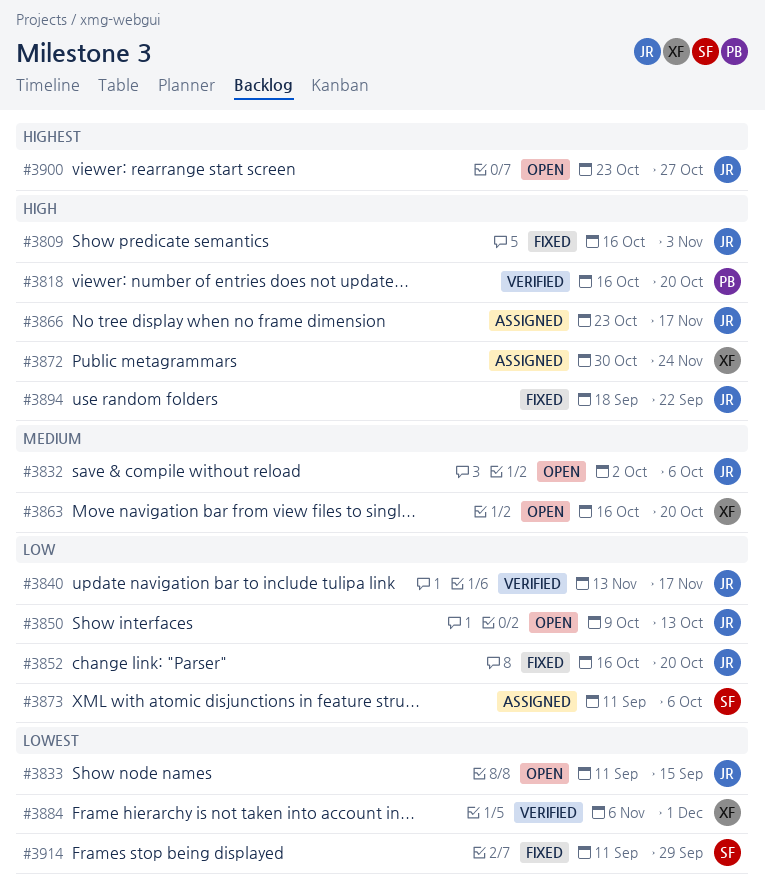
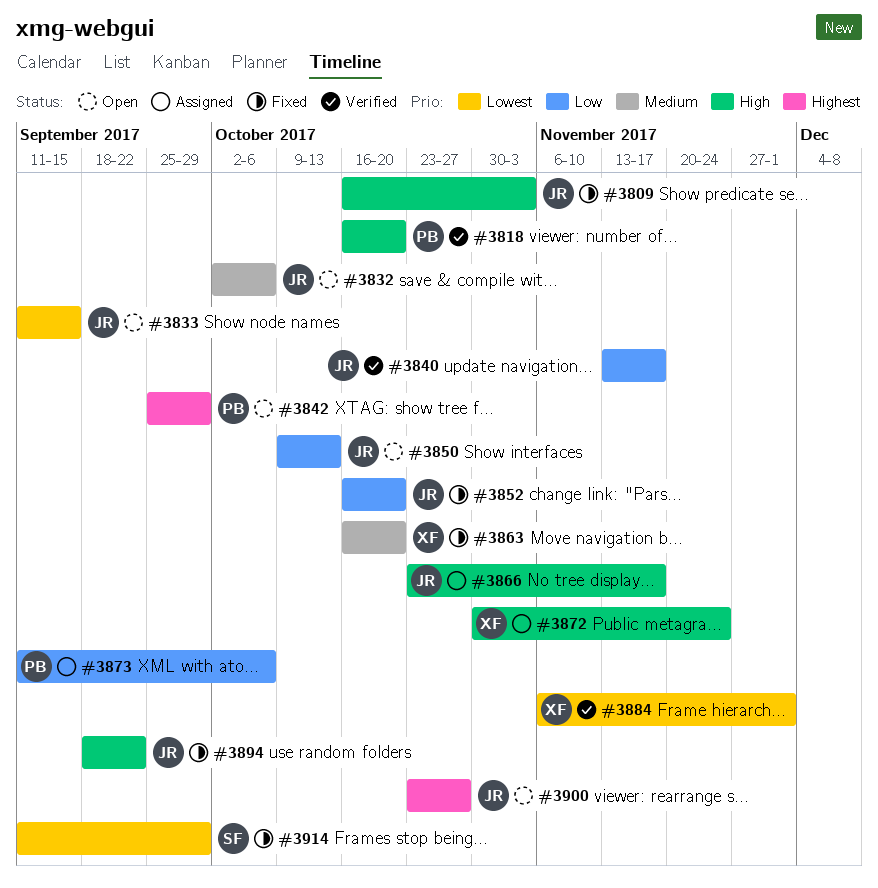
#3842: none -> present
#3863, status: Open -> Fixed
#3873, owner: SF -> PB

